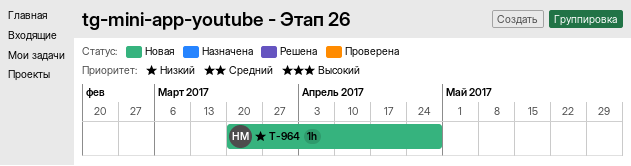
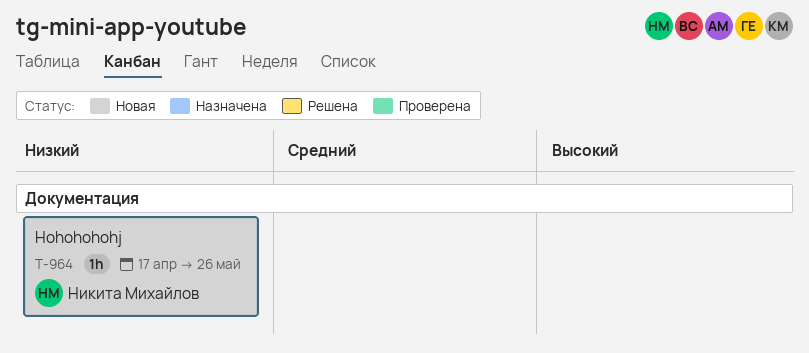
T-964, start: Mar 20 -> Apr 17
T-964, due: Apr 28 -> May 26

